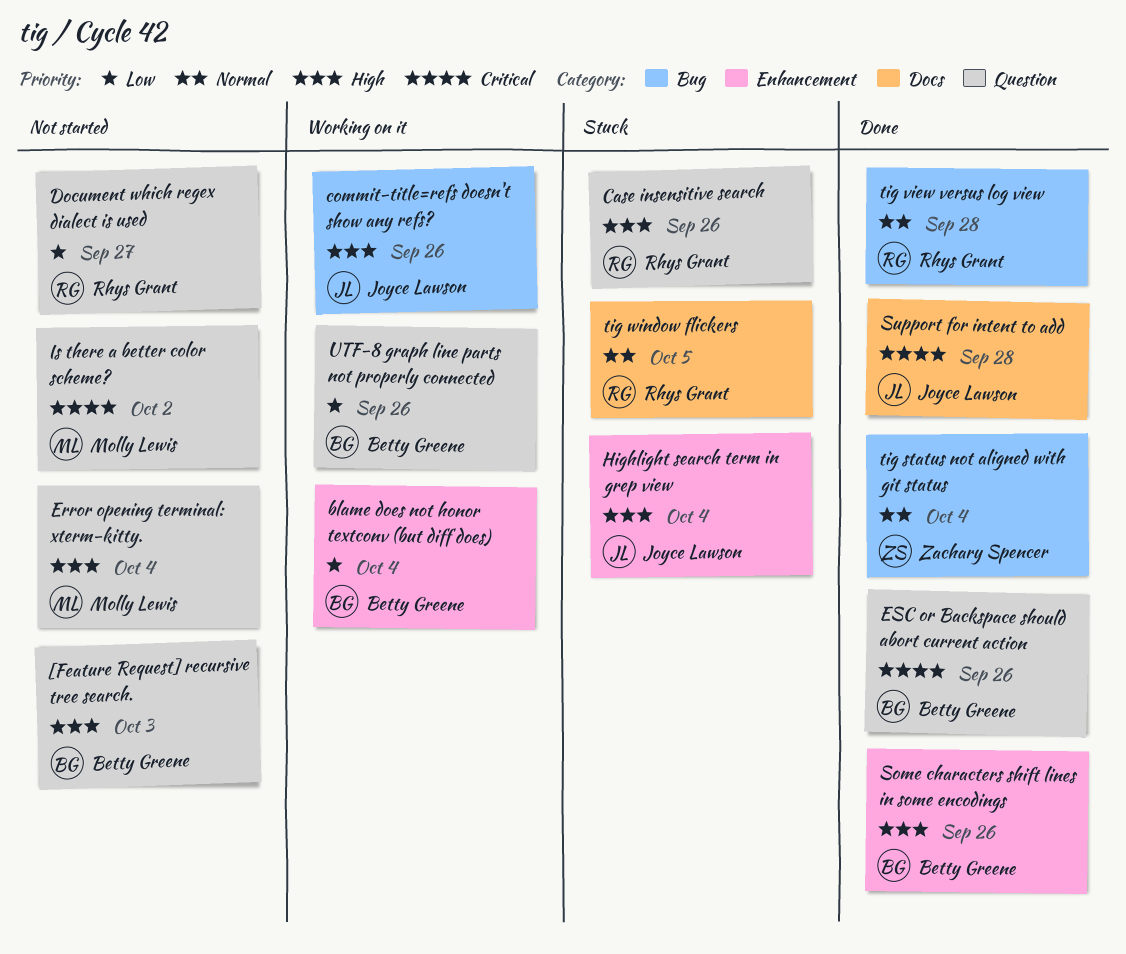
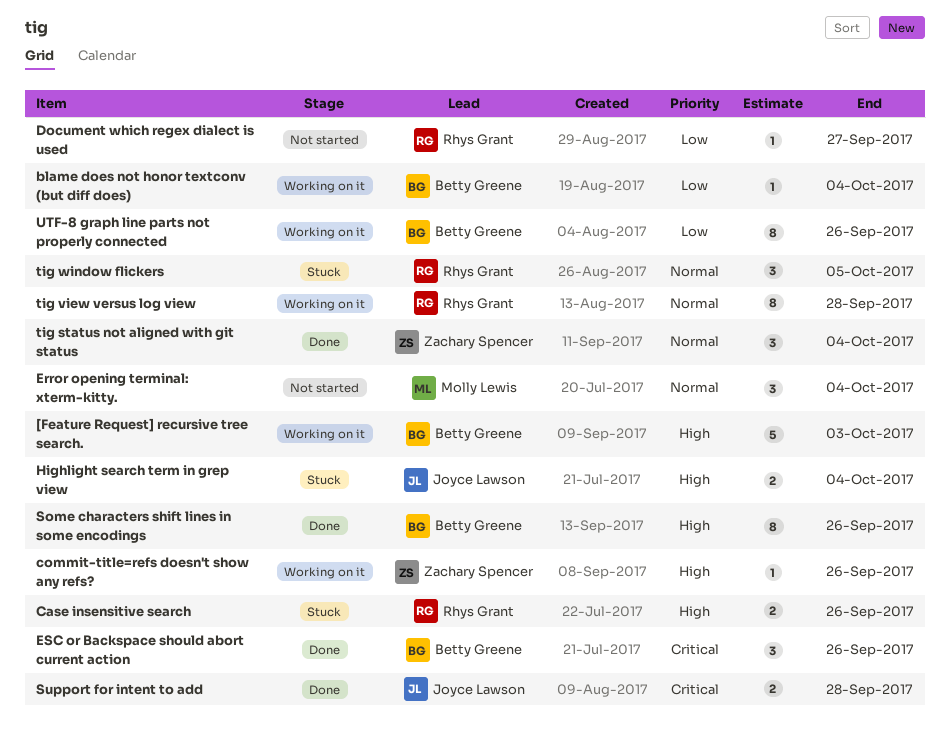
[Feature Request] recursive tree search., status: Not started -> Working on it
commit-title=refs doesn't show any refs?, owner: Joyce Lawson -> Zachary Spencer
Error opening terminal: xterm-kitty., priority: High -> Normal
Is there a better color scheme?: present -> none
tig view versus log view, status: Done -> Working on it

